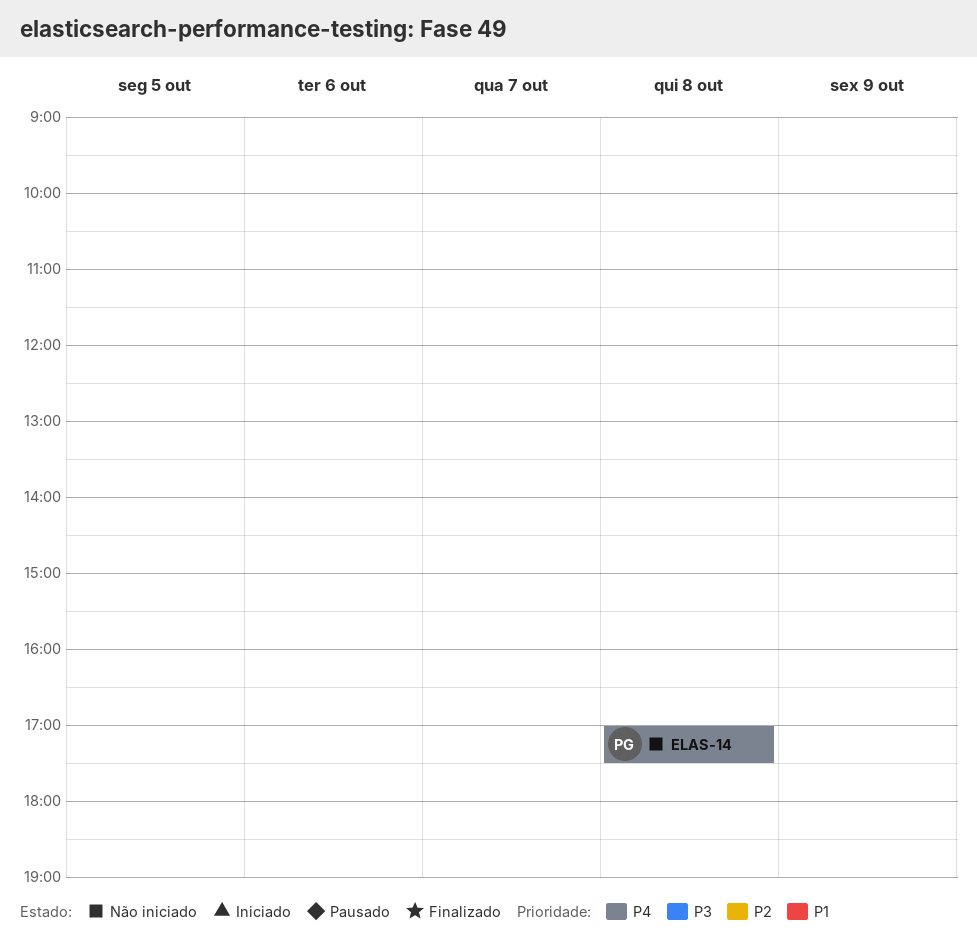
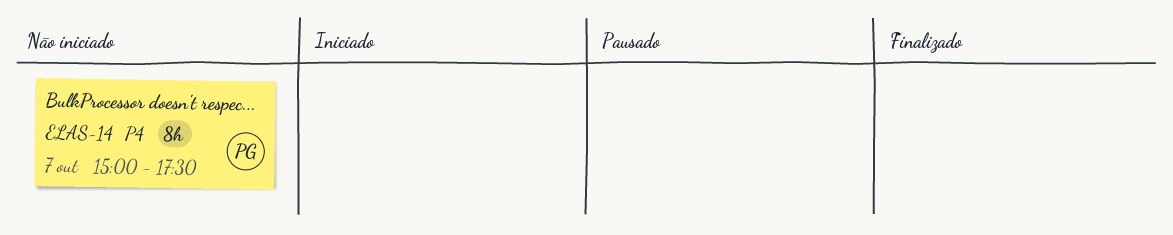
ELAS-14, day: Oct 8 -> Oct 7
ELAS-14, begins: 17:00 -> 15:00

